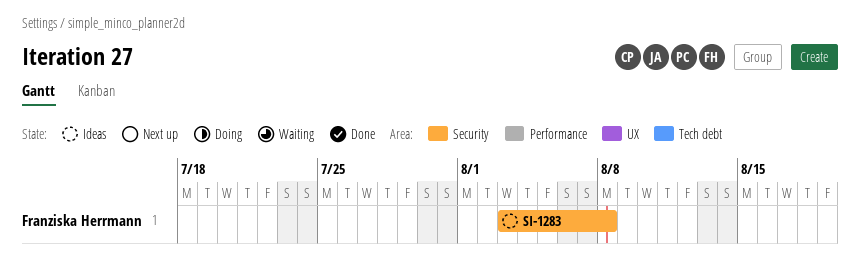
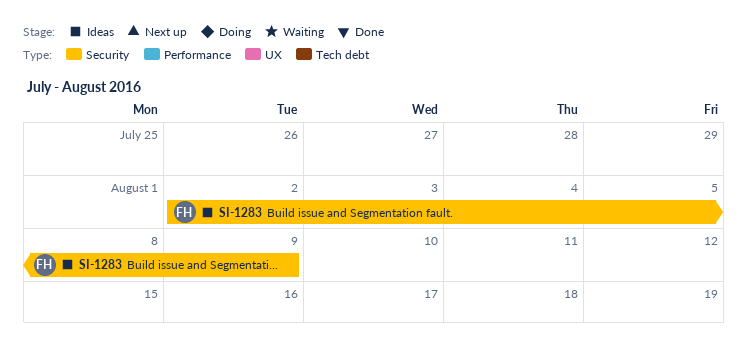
SI-1283, start: Aug 3 -> Aug 2
SI-1283, due: Aug 8 -> Aug 9

